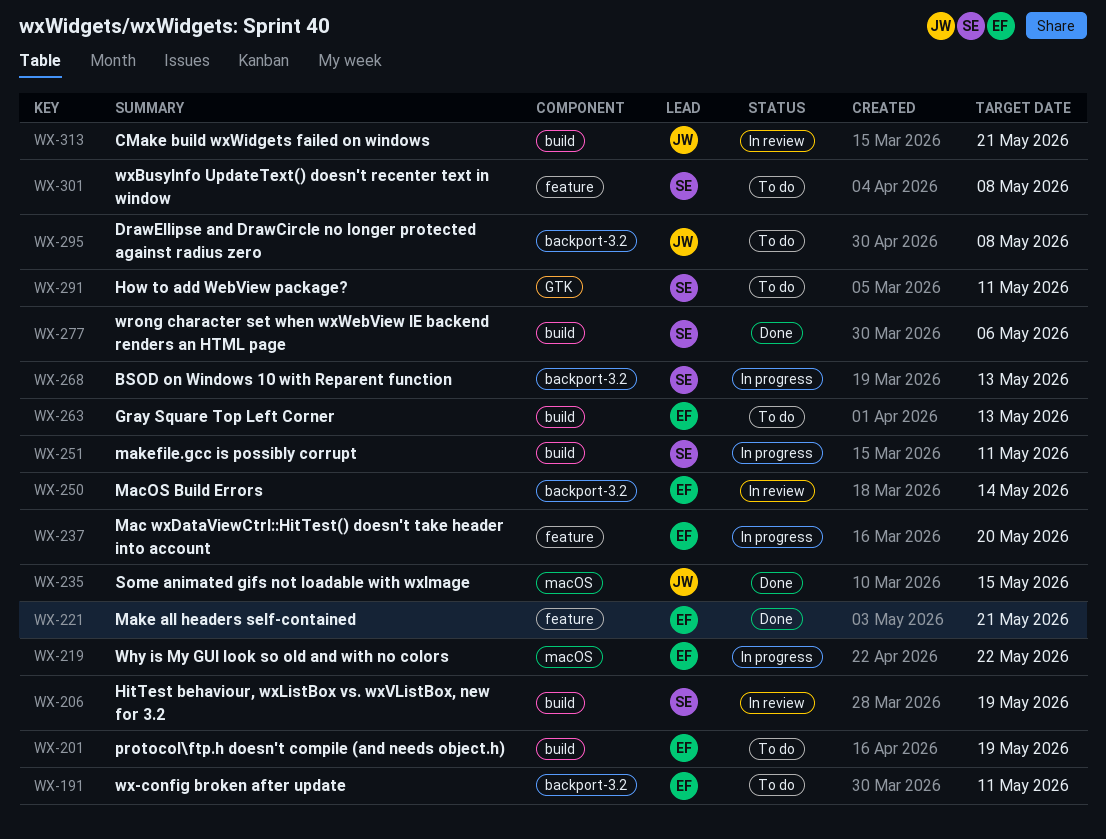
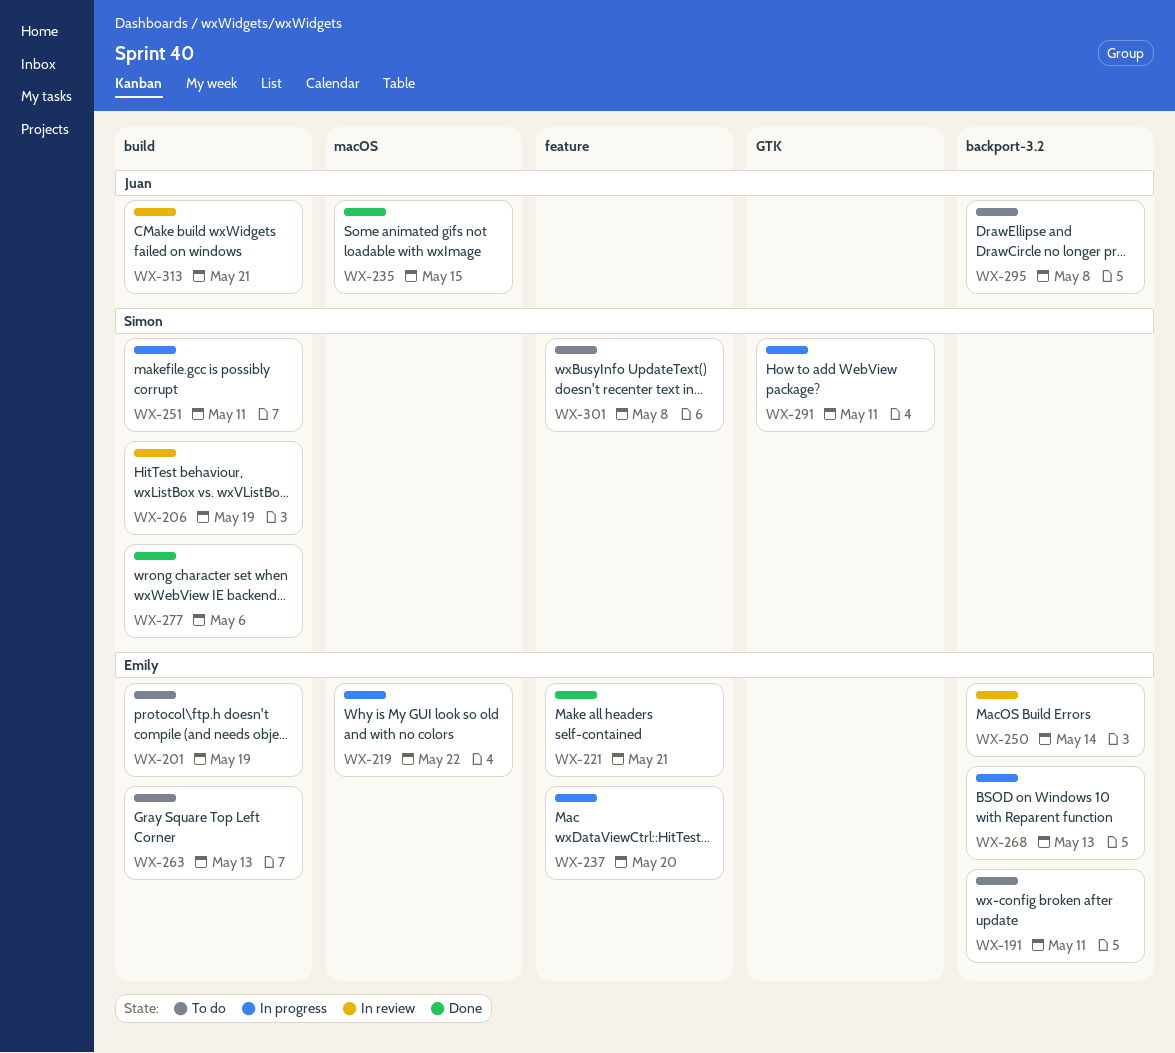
WX-268, owner: Simon -> Emily
WX-291, status: To do -> In progress

